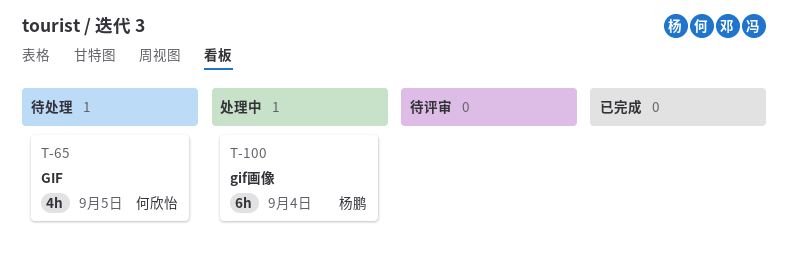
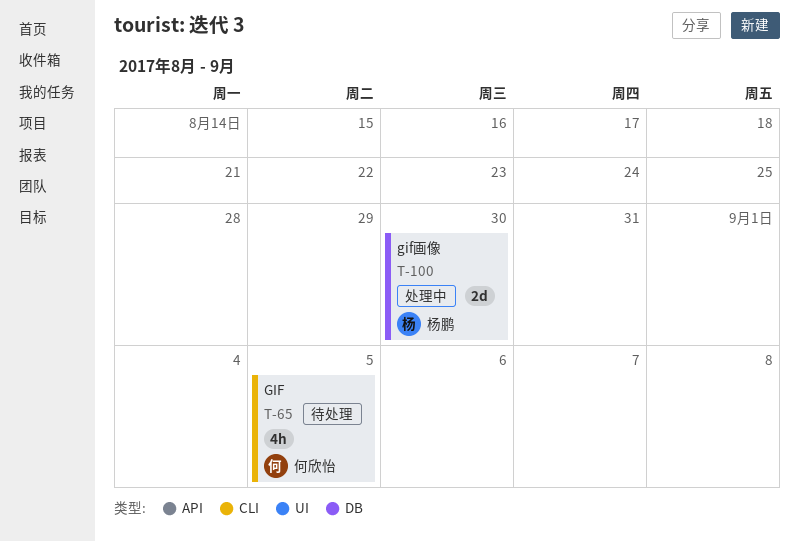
T-100, estimate: 6h -> 2d
T-100, due: Sep 4 -> Aug 30

